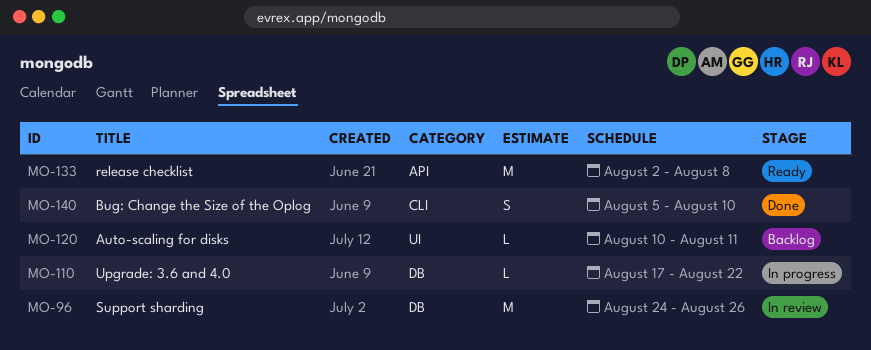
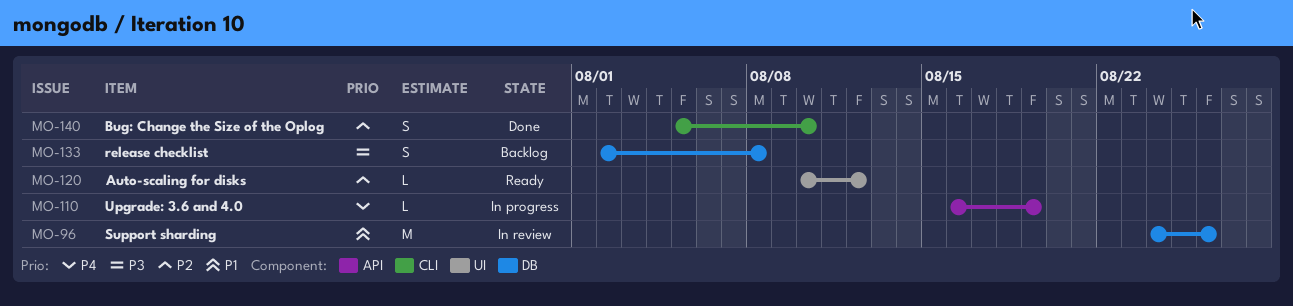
MO-110, label: DB -> API
MO-110, start: Aug 17 -> Aug 16
MO-110, due: Aug 22 -> Aug 19
MO-120, status: Backlog -> Ready
MO-120, due: Aug 11 -> Aug 12
MO-133, status: Ready -> Backlog
MO-133, label: API -> DB
MO-133, estimate: M -> S

